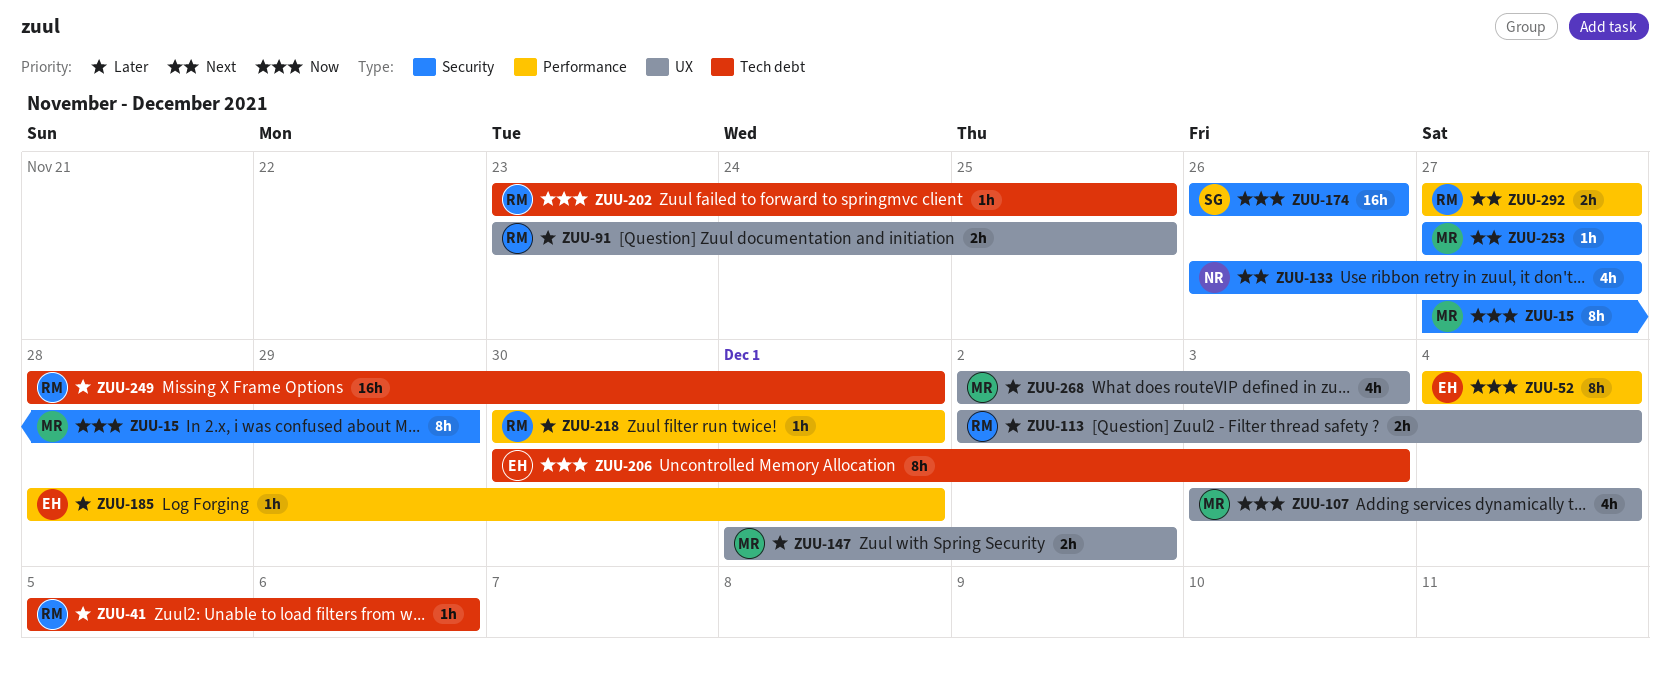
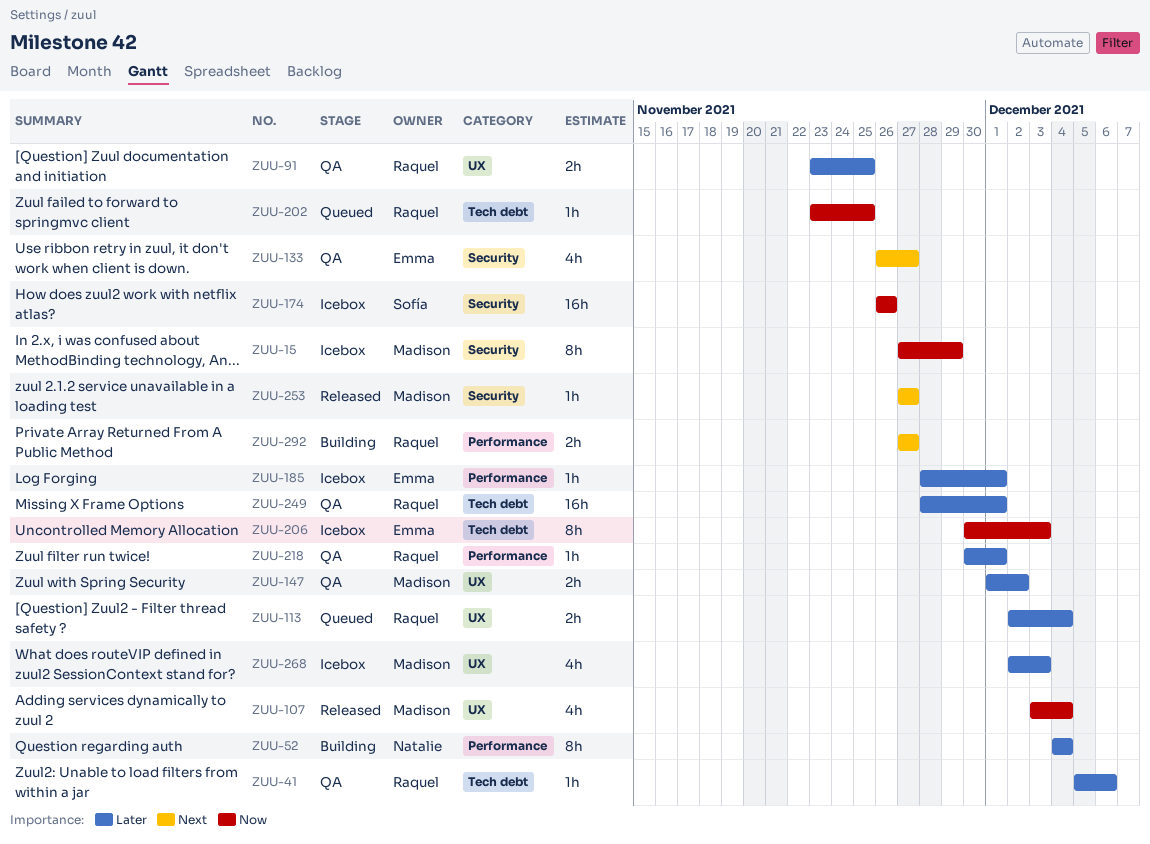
ZUU-52, owner: Emma -> Natalie
ZUU-52, priority: Now -> Later
ZUU-133, owner: Natalie -> Emma

